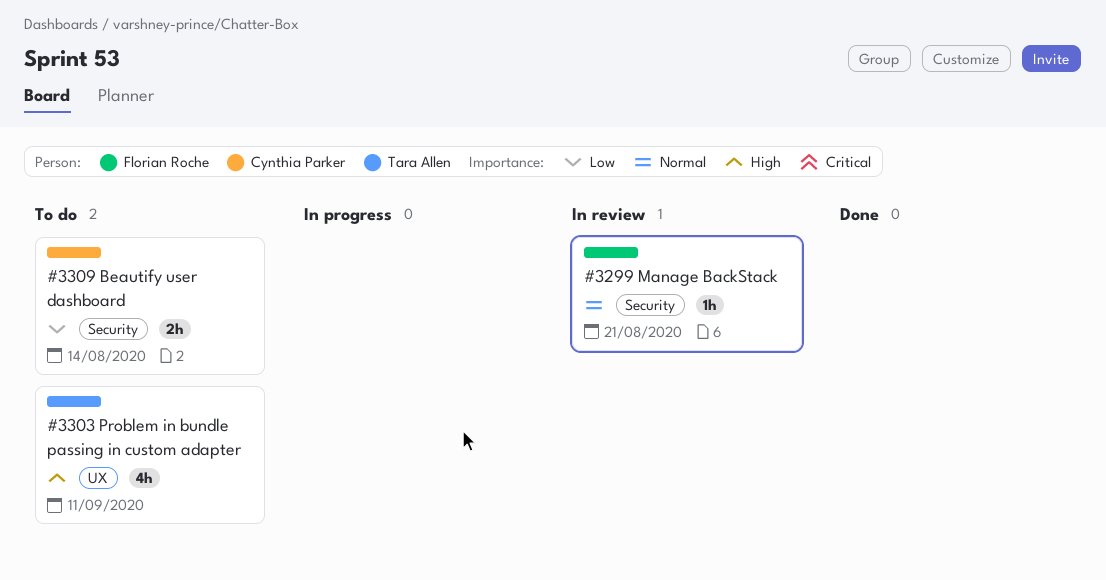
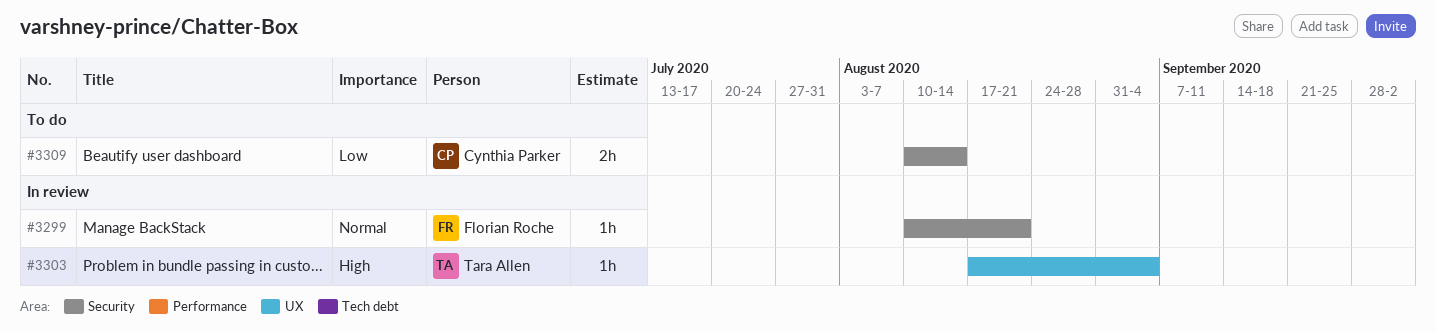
#3303, status: To do -> In review
#3303, estimate: 4h -> 1h
#3303, due: Sep 11 -> Sep 4

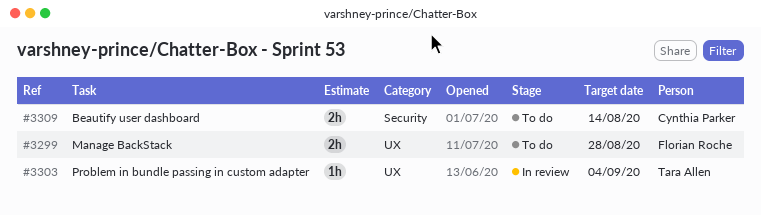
#3299, status: In review -> To do
#3299, label: Security -> UX
#3299, estimate: 1h -> 2h
#3299, due: Aug 21 -> Aug 28

